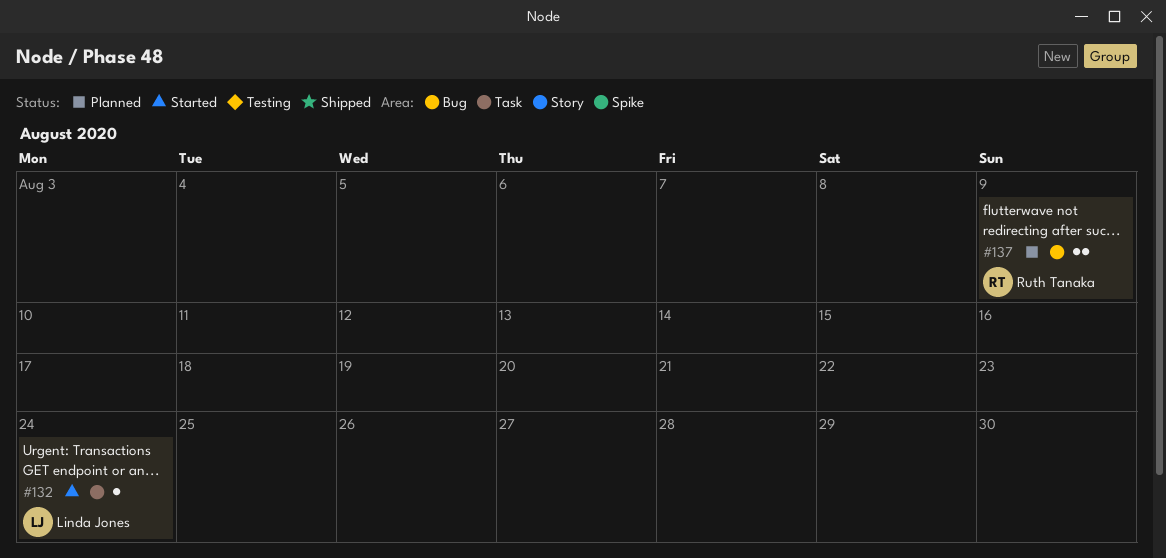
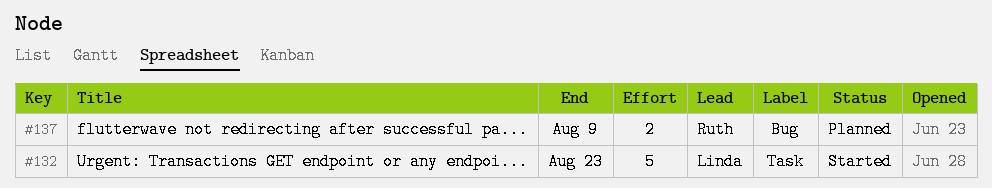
#132, estimate: 1 -> 5
#132, due: Aug 24 -> Aug 23

